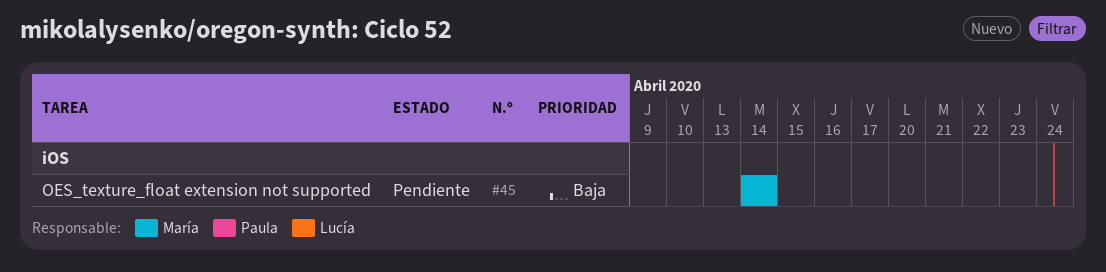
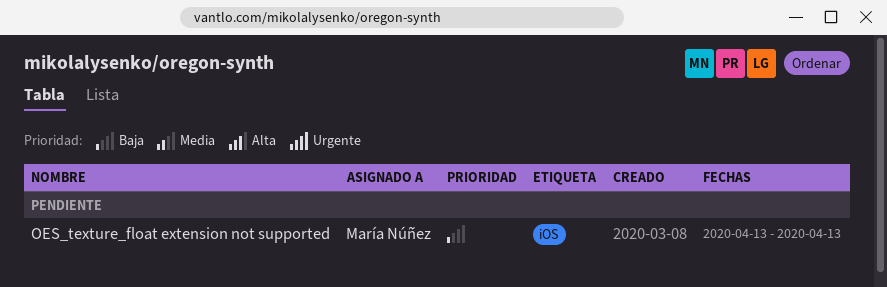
OES_texture_float extension not supported, start: Apr 14 -> Apr 13
OES_texture_float extension not supported, due: Apr 14 -> Apr 13

